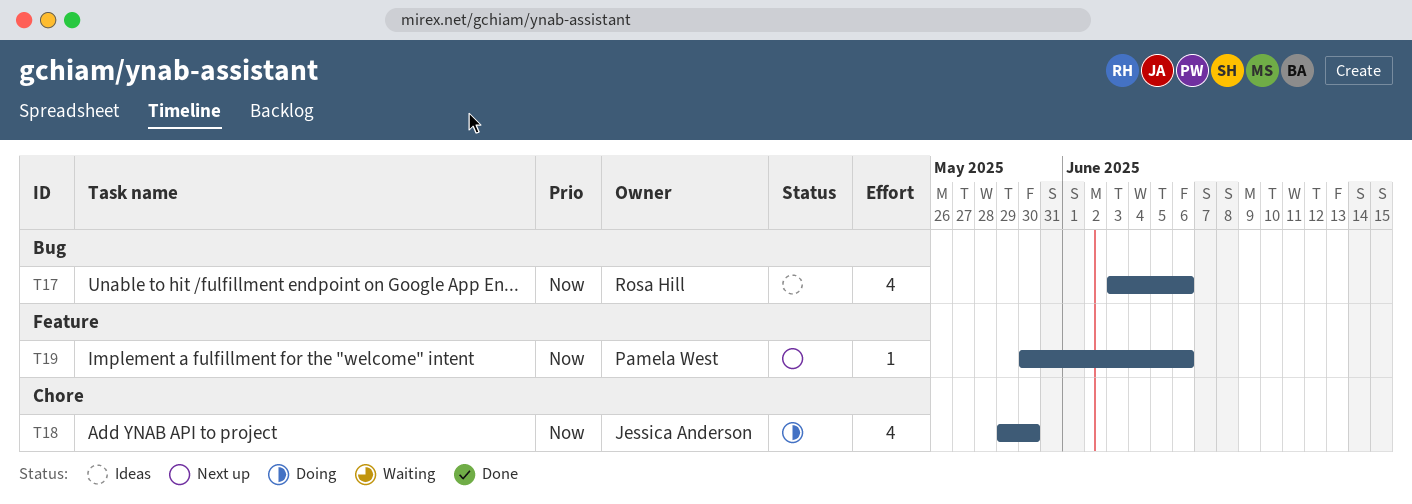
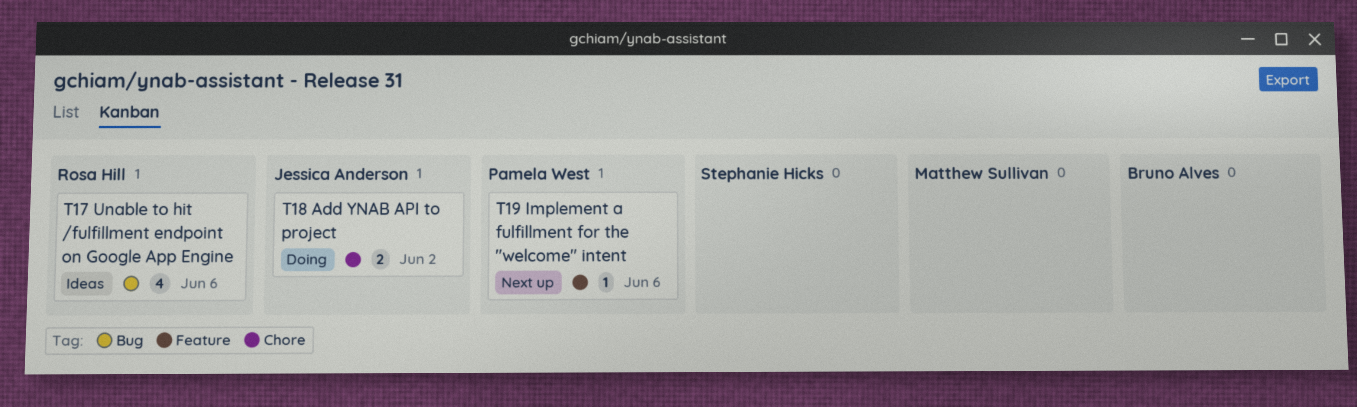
T18, estimate: 4 -> 2
T18, due: May 30 -> Jun 2

